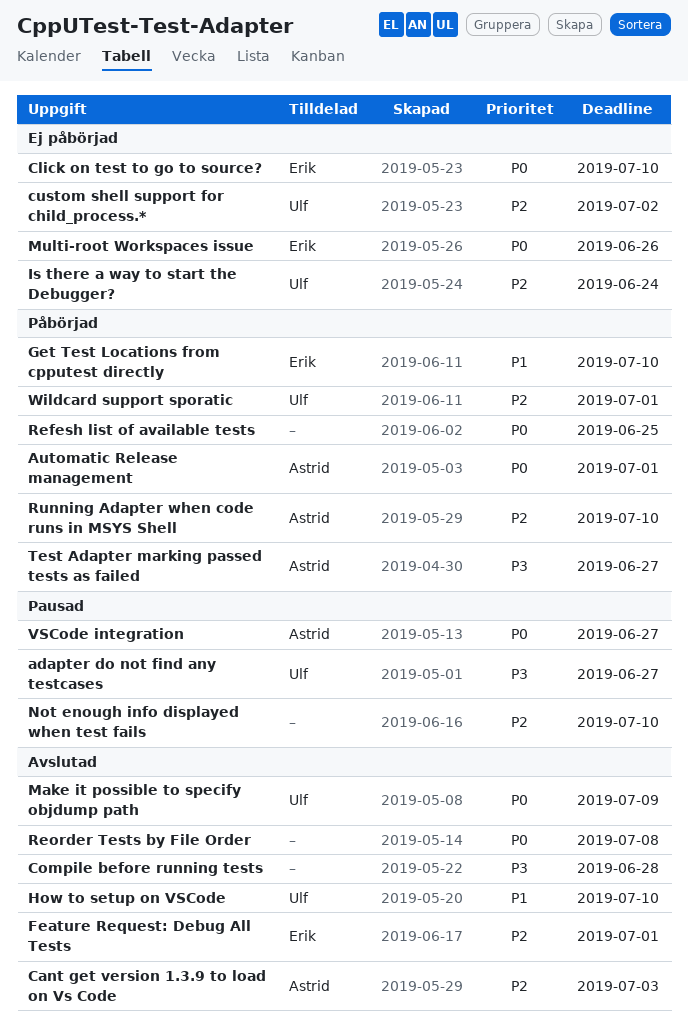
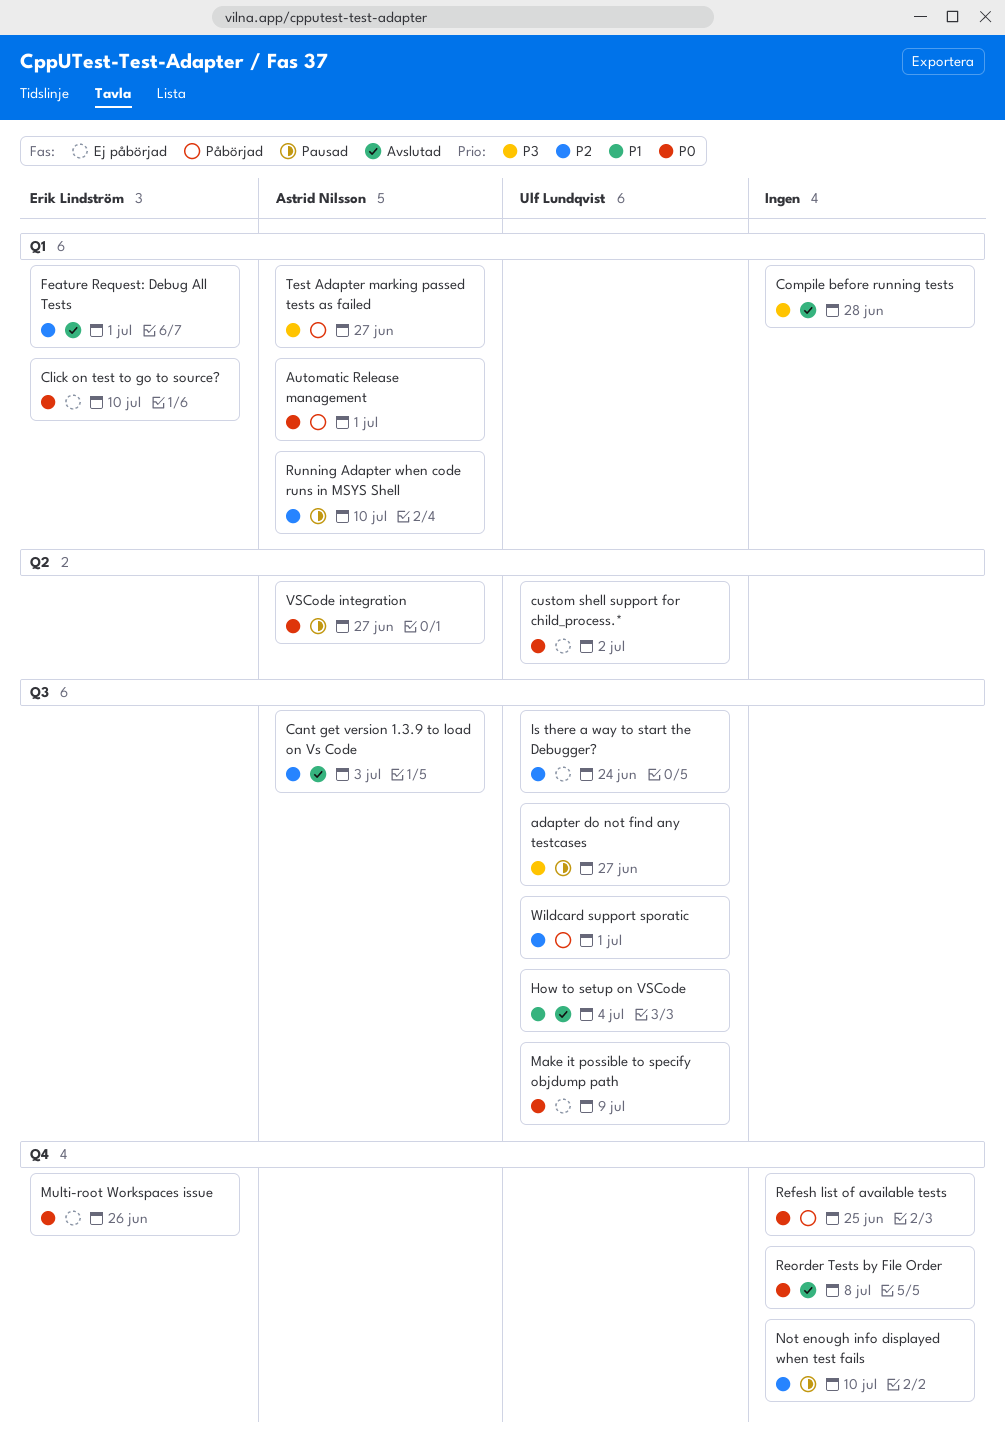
custom shell support for child_process.*, priority: P2 -> P0
Get Test Locations from cpputest directly: present -> none
How to setup on VSCode, due: Jul 10 -> Jul 4
Make it possible to specify objdump path, status: Avslutad -> Ej påbörjad
Running Adapter when code runs in MSYS Shell, status: Påbörjad -> Pausad

